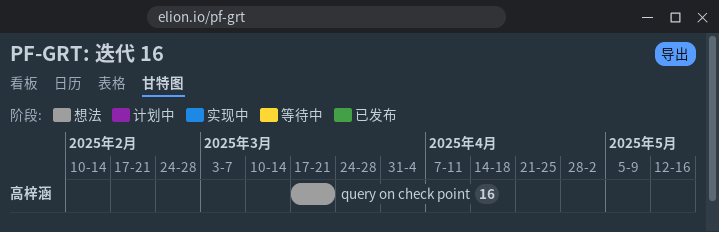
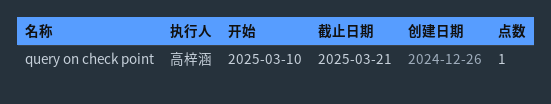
query on check point, estimate: 16 -> 1
query on check point, start: Mar 17 -> Mar 10

